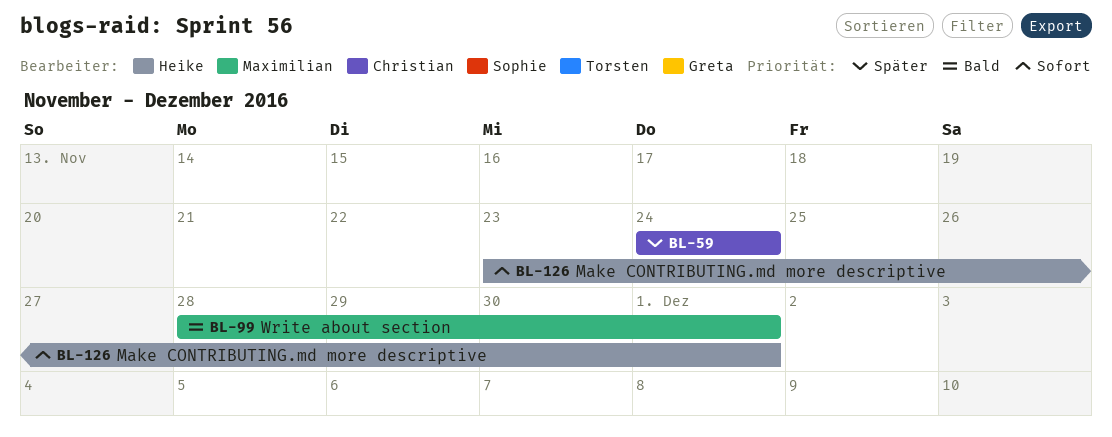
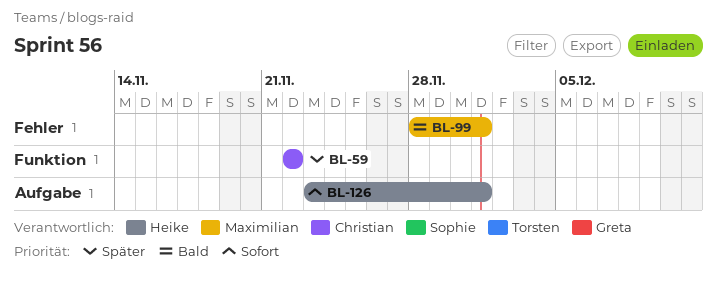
BL-59, start: Nov 24 -> Nov 22
BL-59, due: Nov 24 -> Nov 22

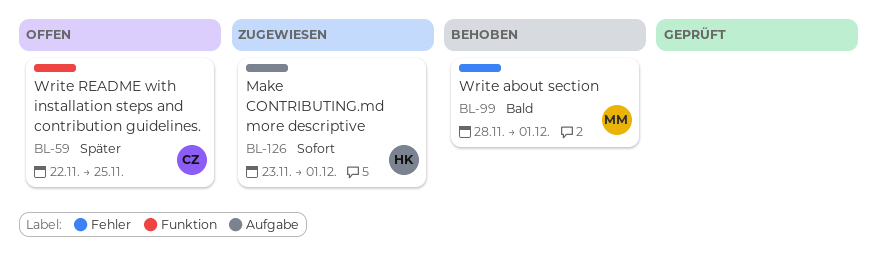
BL-59, due: Nov 22 -> Nov 25

